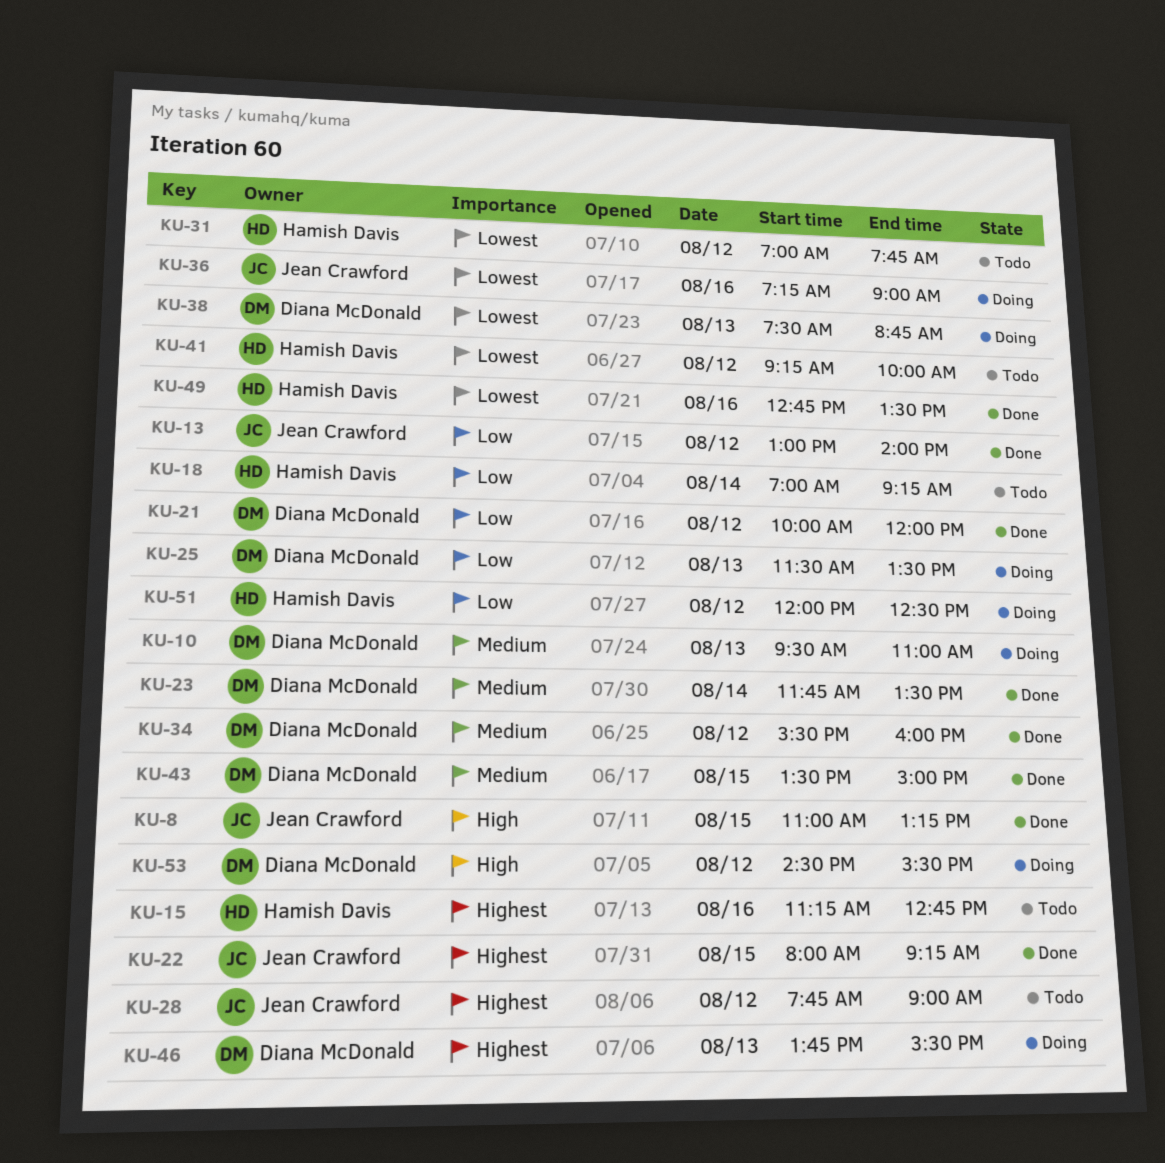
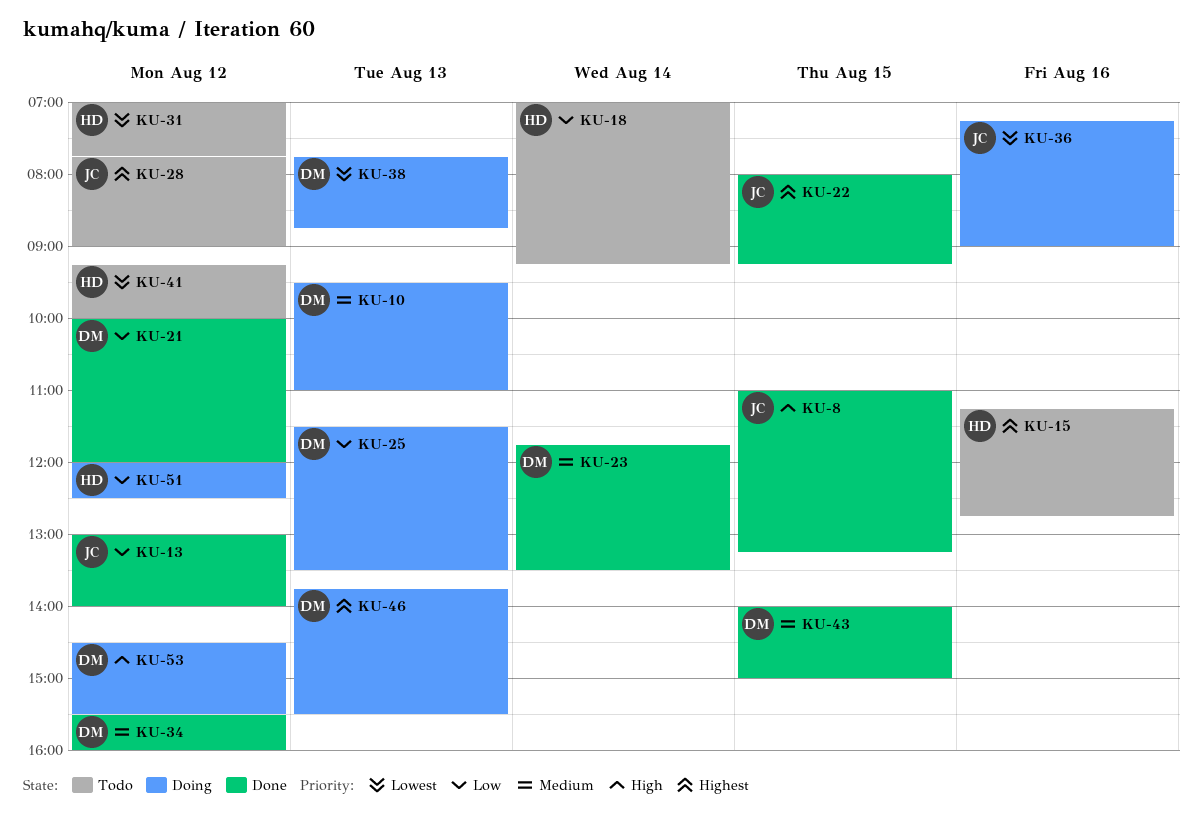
KU-38, begins: 07:30 -> 07:45
KU-43, begins: 13:30 -> 14:00
KU-49: present -> none

